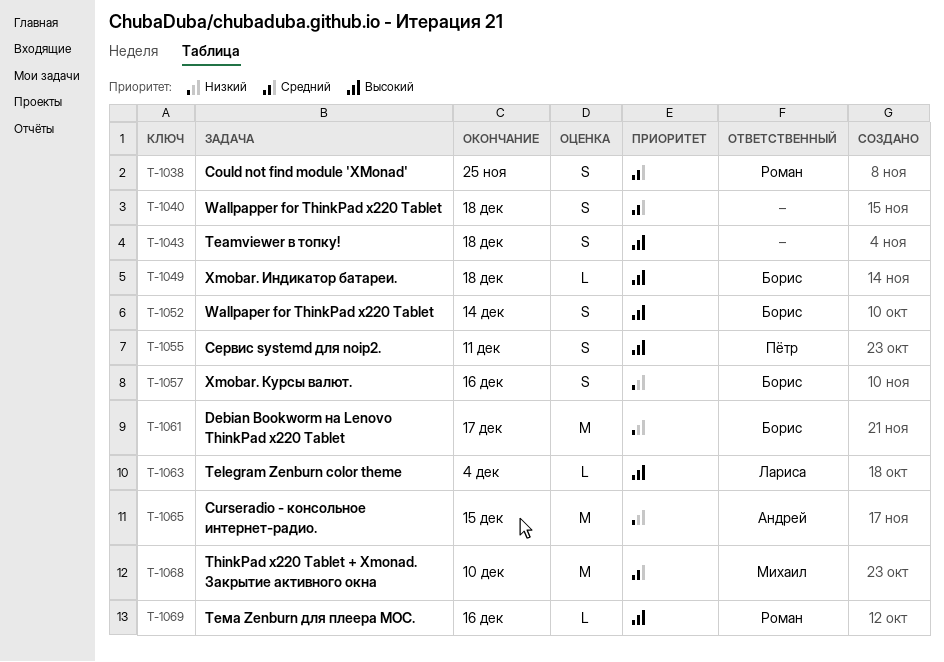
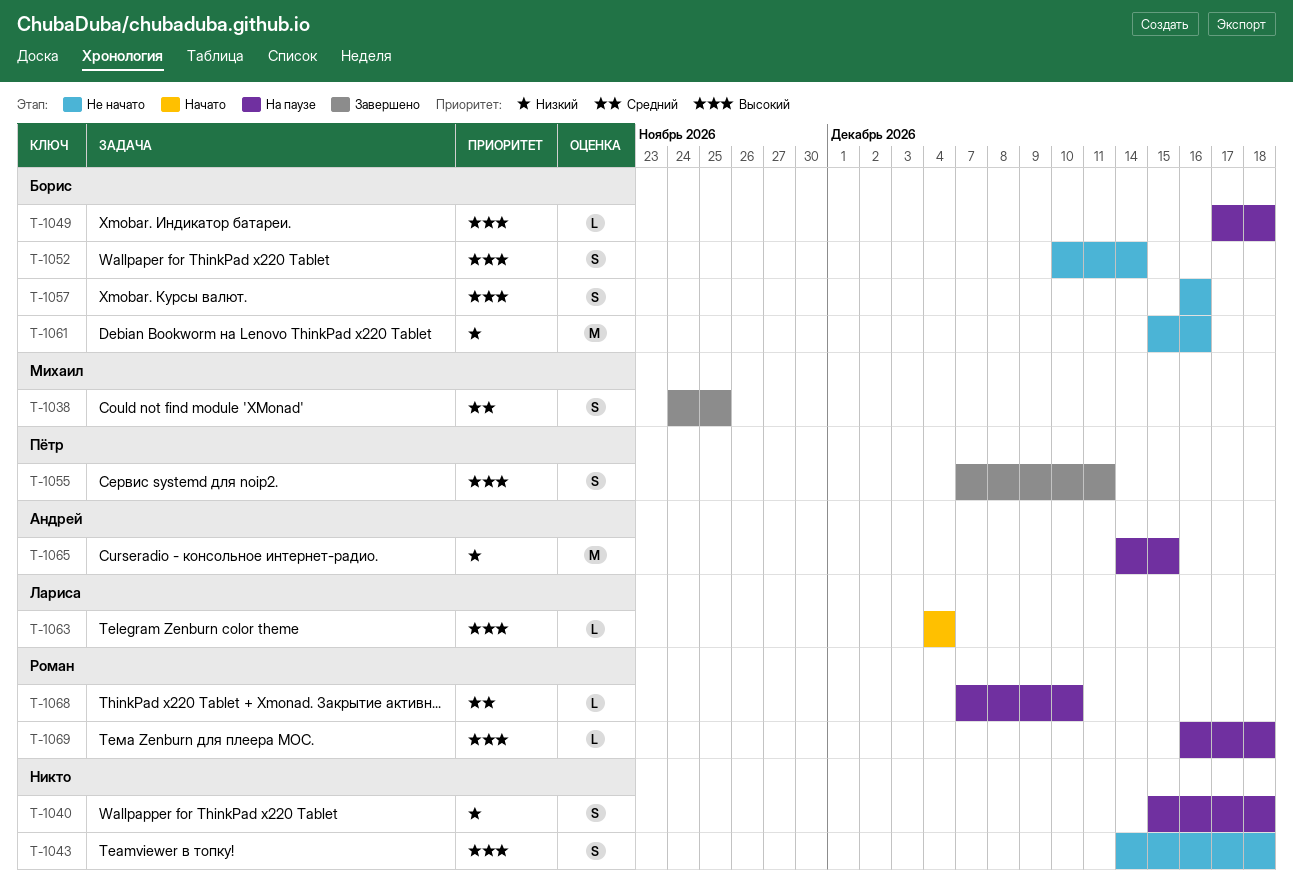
T-1038, owner: Роман -> Михаил
T-1040, priority: Средний -> Низкий
T-1057, priority: Низкий -> Высокий
T-1061, due: Dec 17 -> Dec 16
T-1068, owner: Михаил -> Роман
T-1068, estimate: M -> L
T-1069, due: Dec 16 -> Dec 18

